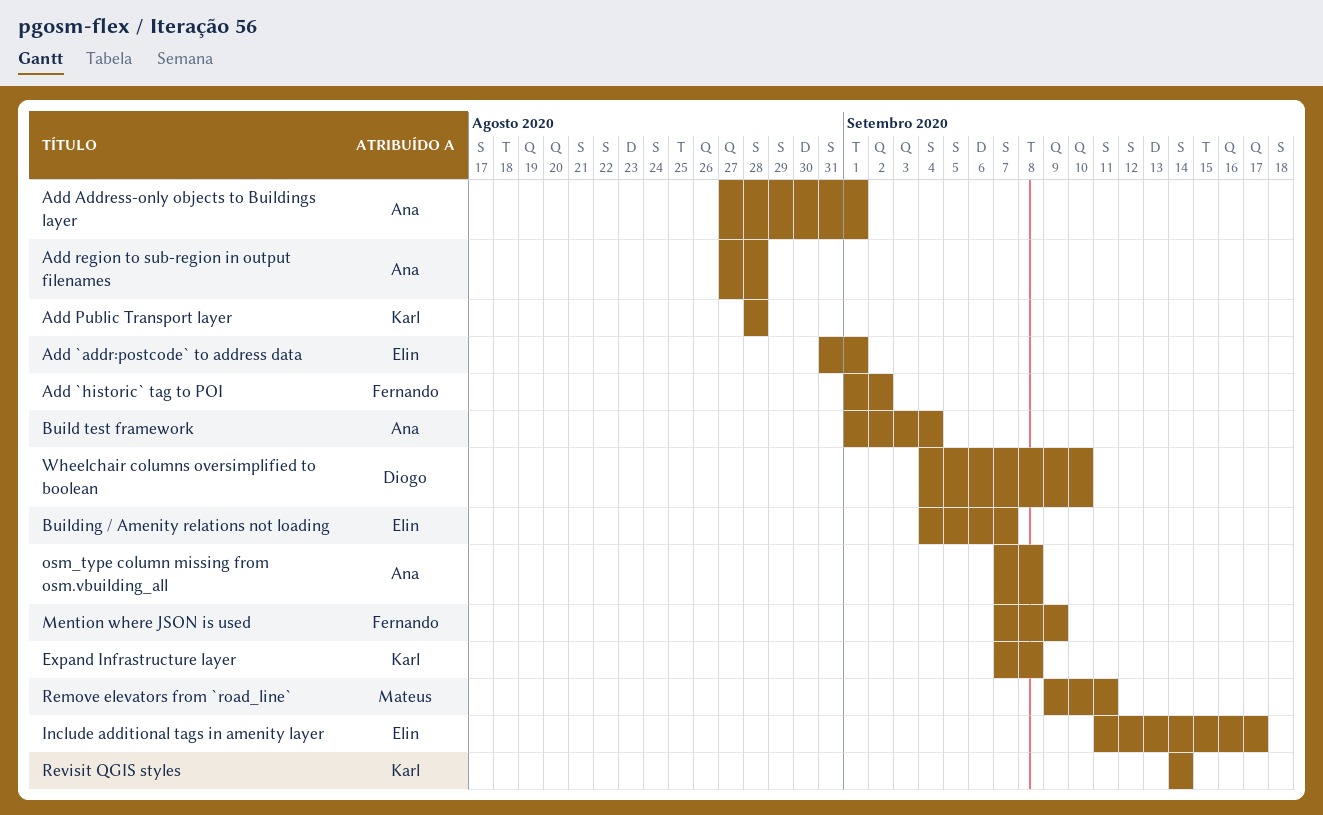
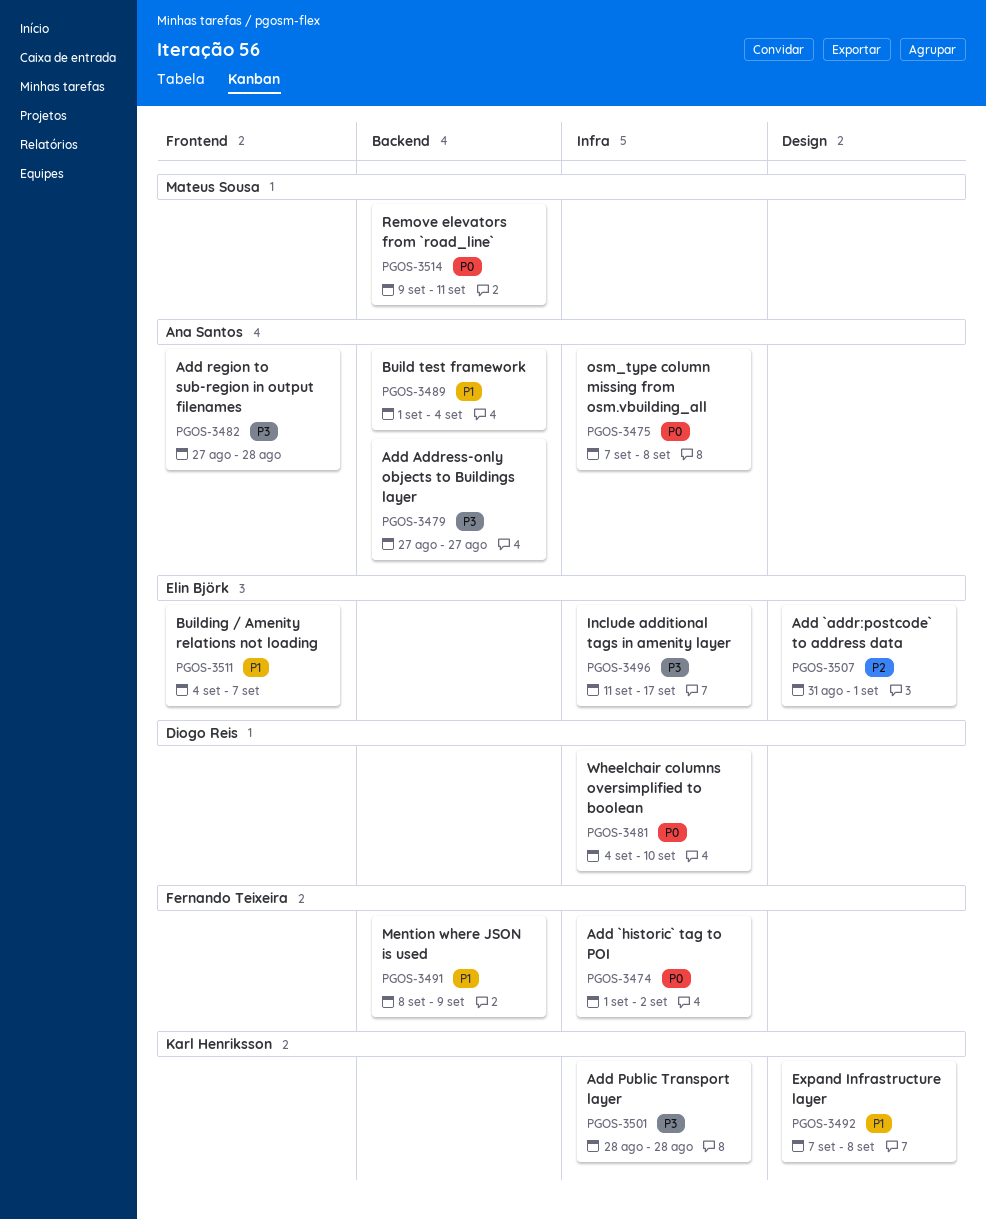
Add Address-only objects to Buildings layer, due: Sep 1 -> Aug 27
Mention where JSON is used, start: Sep 7 -> Sep 8
Revisit QGIS styles: present -> none

